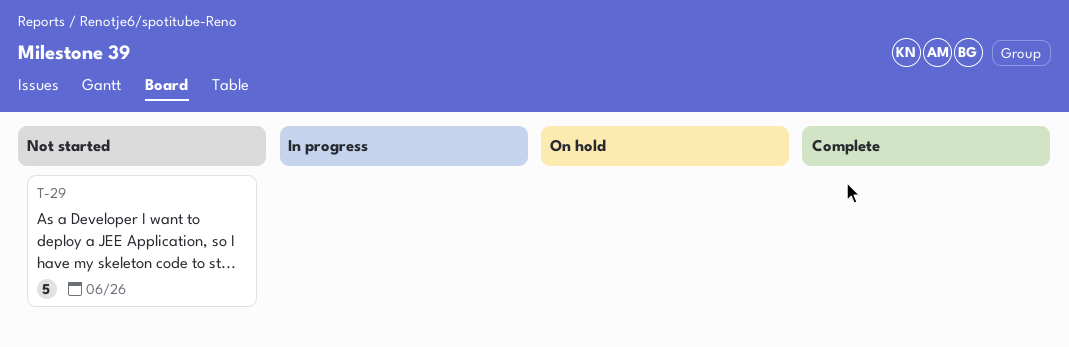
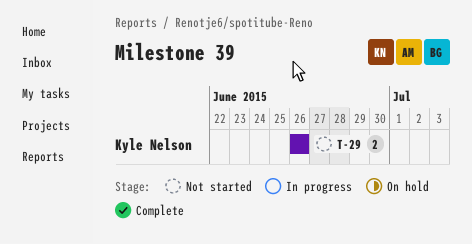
T-29, estimate: 5 -> 2

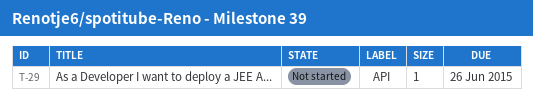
T-29, estimate: 2 -> 1

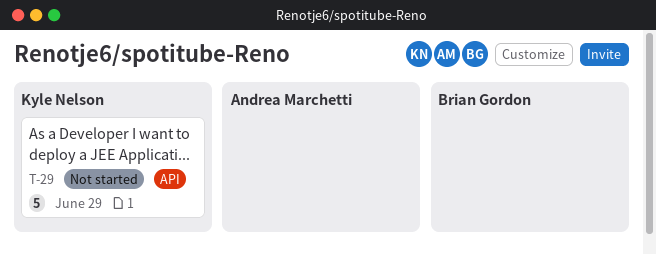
T-29, estimate: 1 -> 5
T-29, due: Jun 26 -> Jun 29

